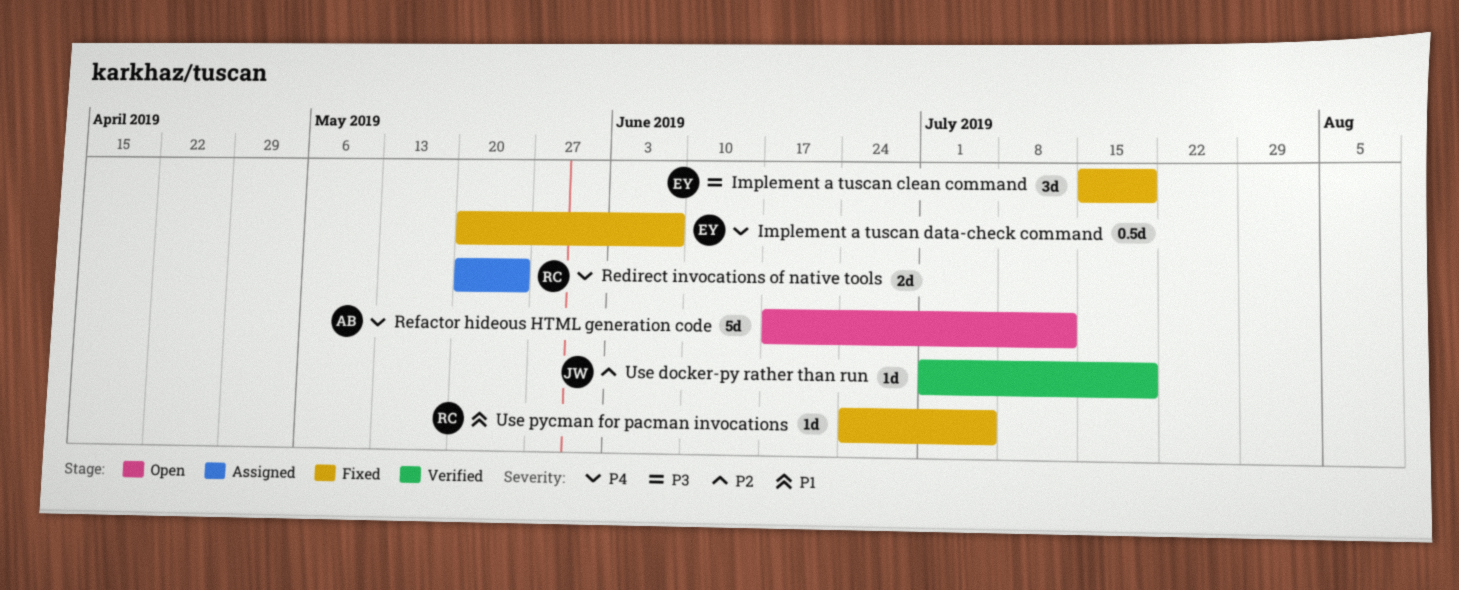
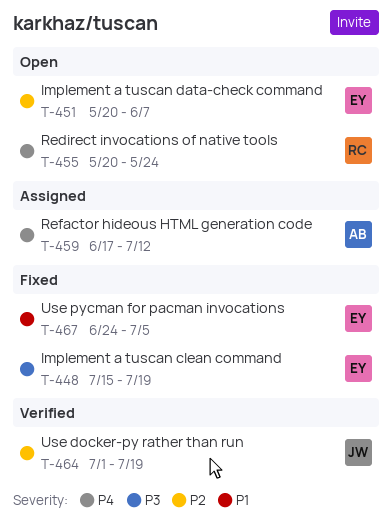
Implement a tuscan data-check command, status: Fixed -> Open
Implement a tuscan data-check command, priority: P4 -> P2
Redirect invocations of native tools, status: Assigned -> Open
Refactor hideous HTML generation code, status: Open -> Assigned
Use pycman for pacman invocations, owner: RC -> EY

